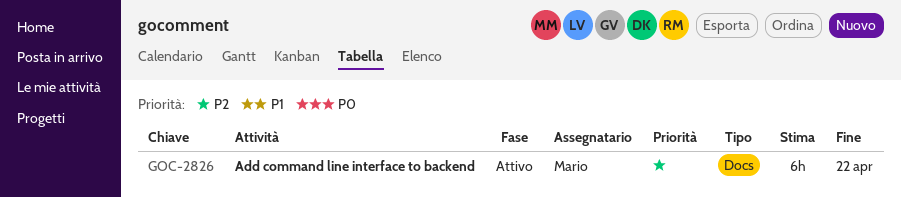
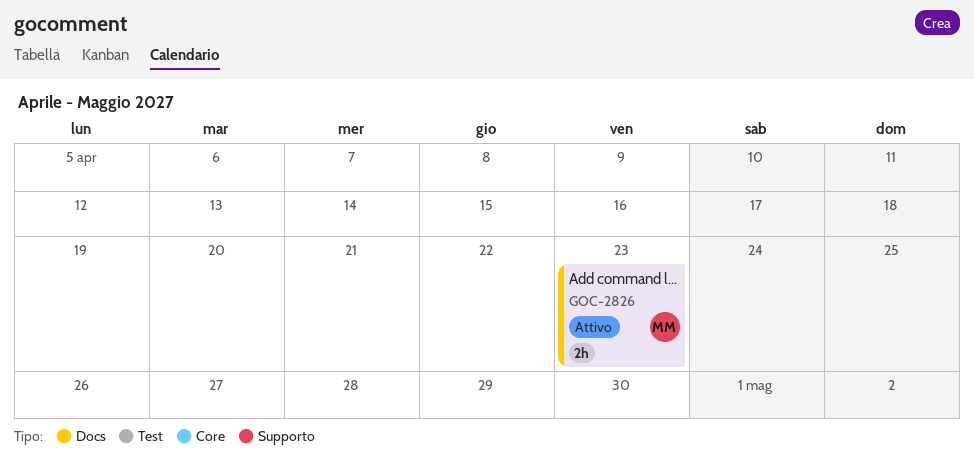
GOC-2826, estimate: 6h -> 2h
GOC-2826, due: Apr 22 -> Apr 23

